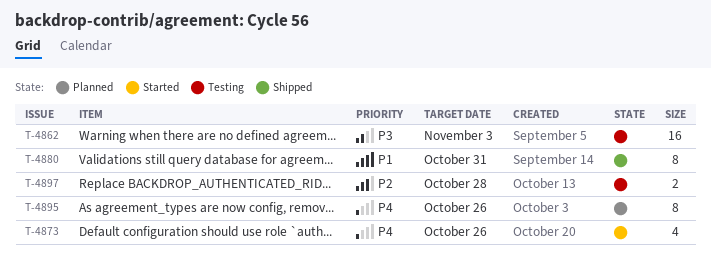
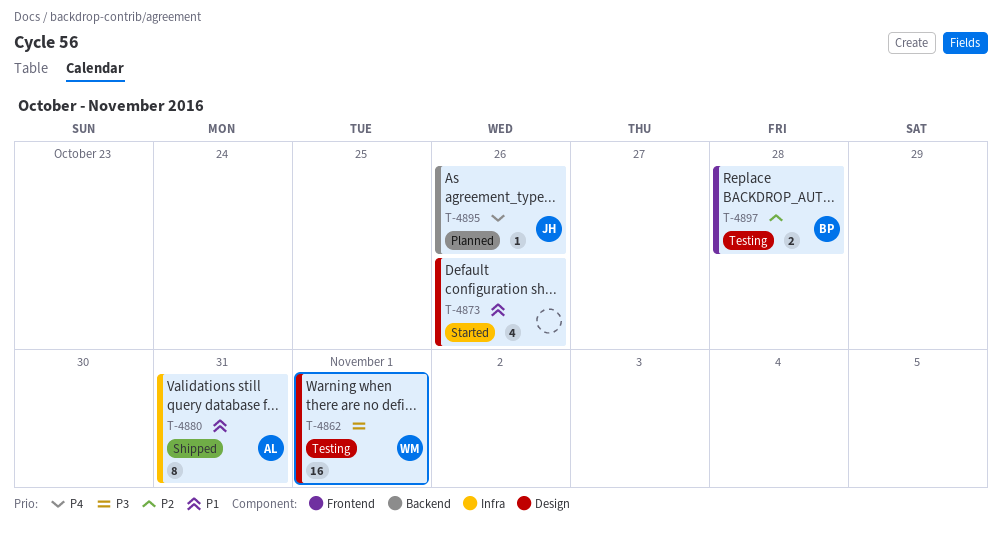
T-4862, due: Nov 3 -> Nov 1
T-4873, priority: P4 -> P1
T-4895, estimate: 8 -> 1

